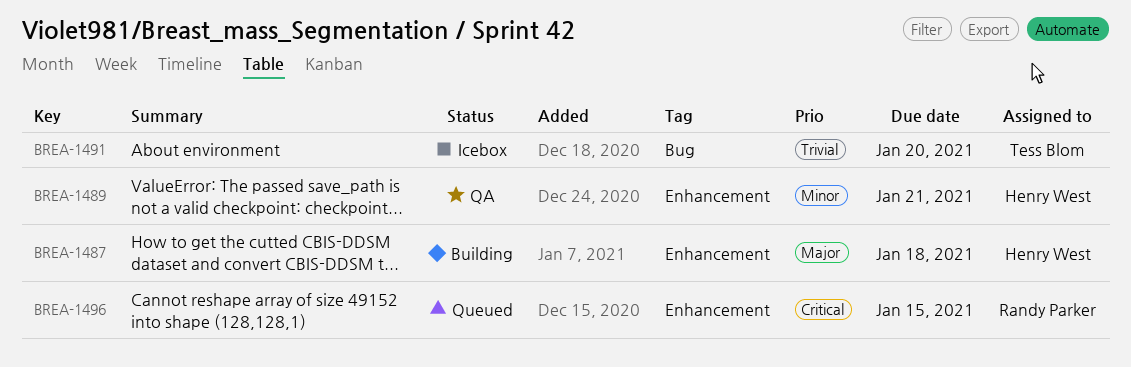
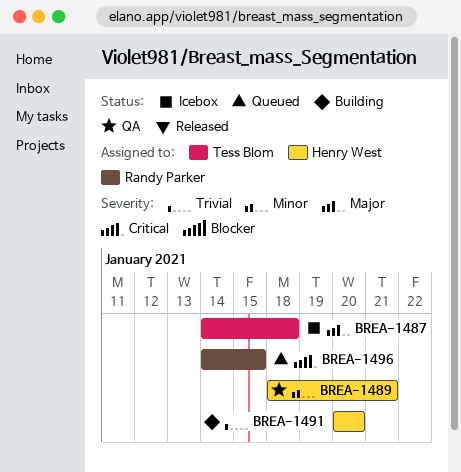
BREA-1487, status: Building -> Icebox
BREA-1487, owner: Henry West -> Tess Blom
BREA-1491, status: Icebox -> Building
BREA-1491, owner: Tess Blom -> Henry West

